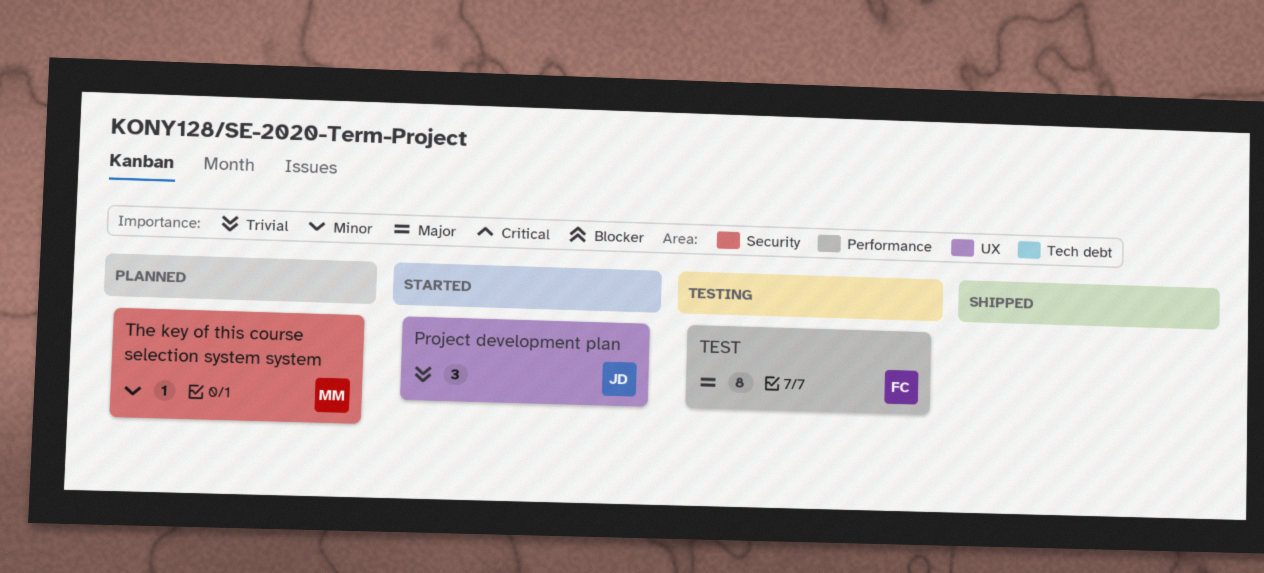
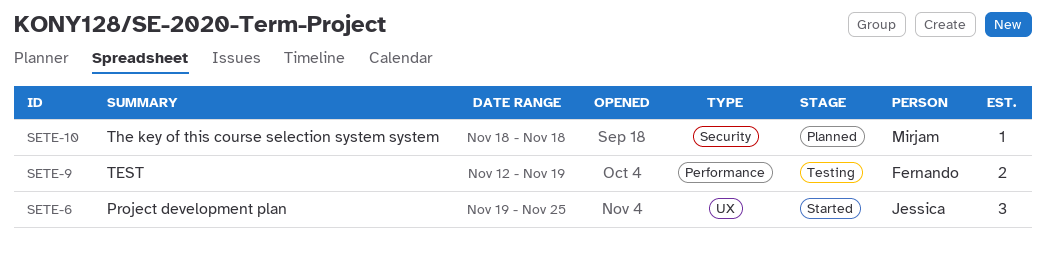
TEST, estimate: 8 -> 2

